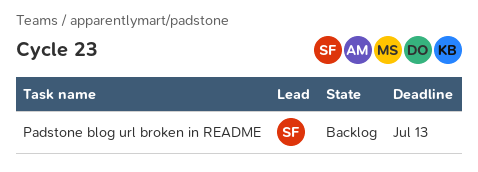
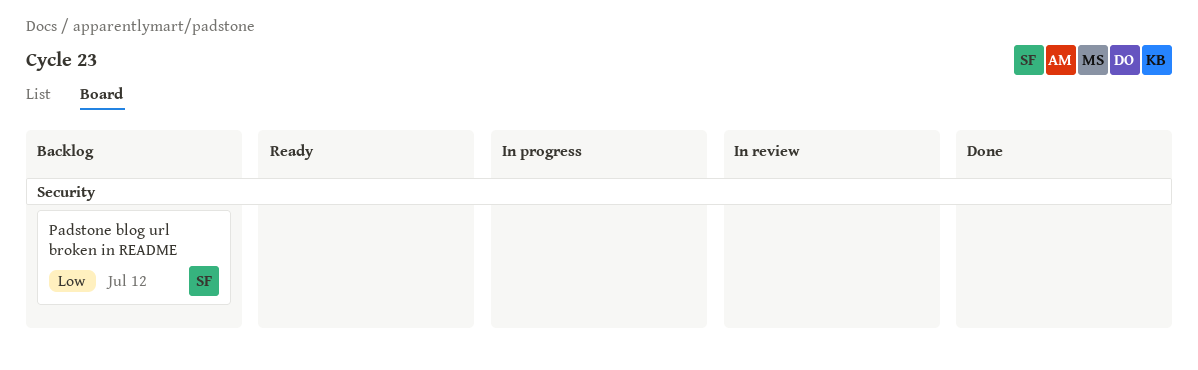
Padstone blog url broken in README, due: Jul 13 -> Jul 12

